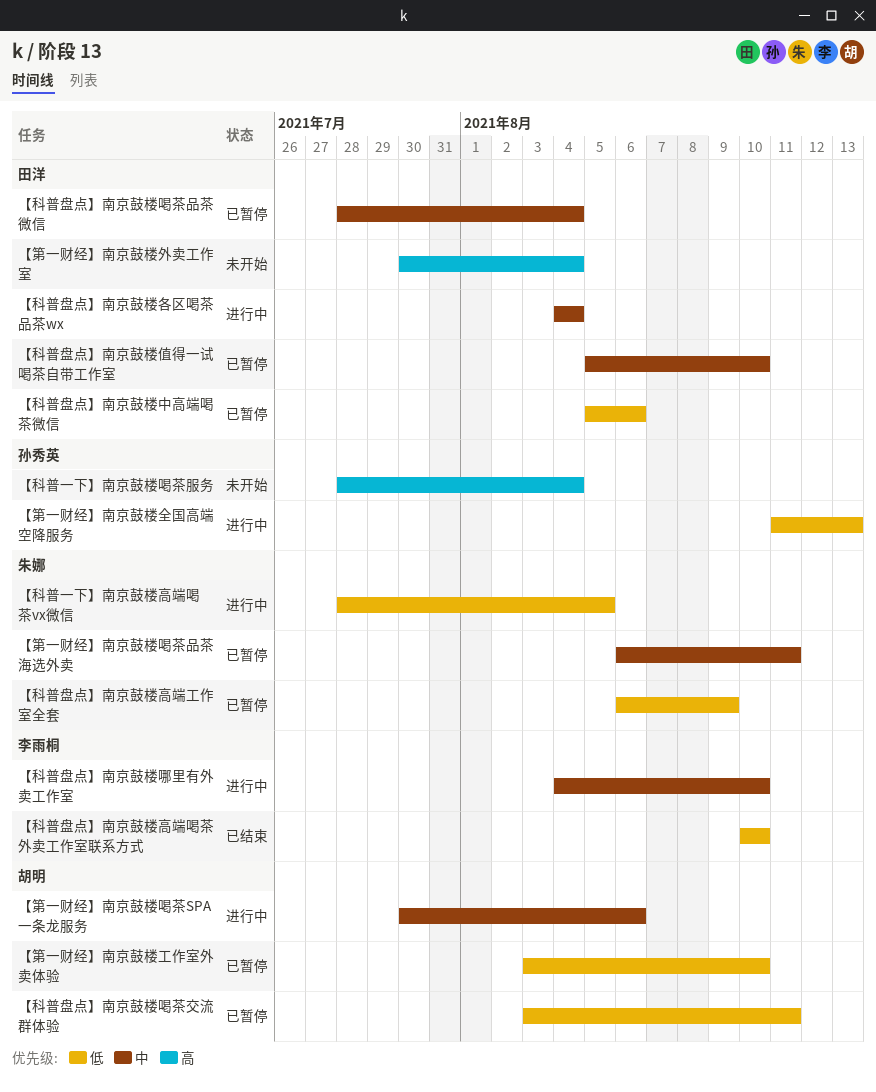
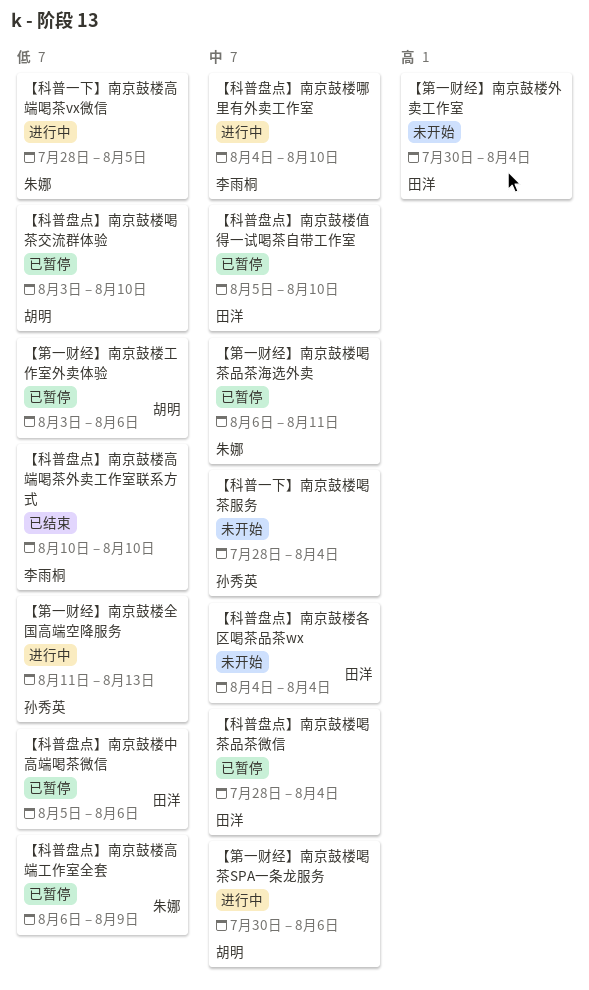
【科普一下】南京鼓楼喝茶服务, priority: 高 -> 中
【科普盘点】南京鼓楼各区喝茶品茶wx, status: 进行中 -> 未开始
【科普盘点】南京鼓楼喝茶交流群体验, due: Aug 11 -> Aug 10
【第一财经】南京鼓楼工作室外卖体验, due: Aug 10 -> Aug 6

